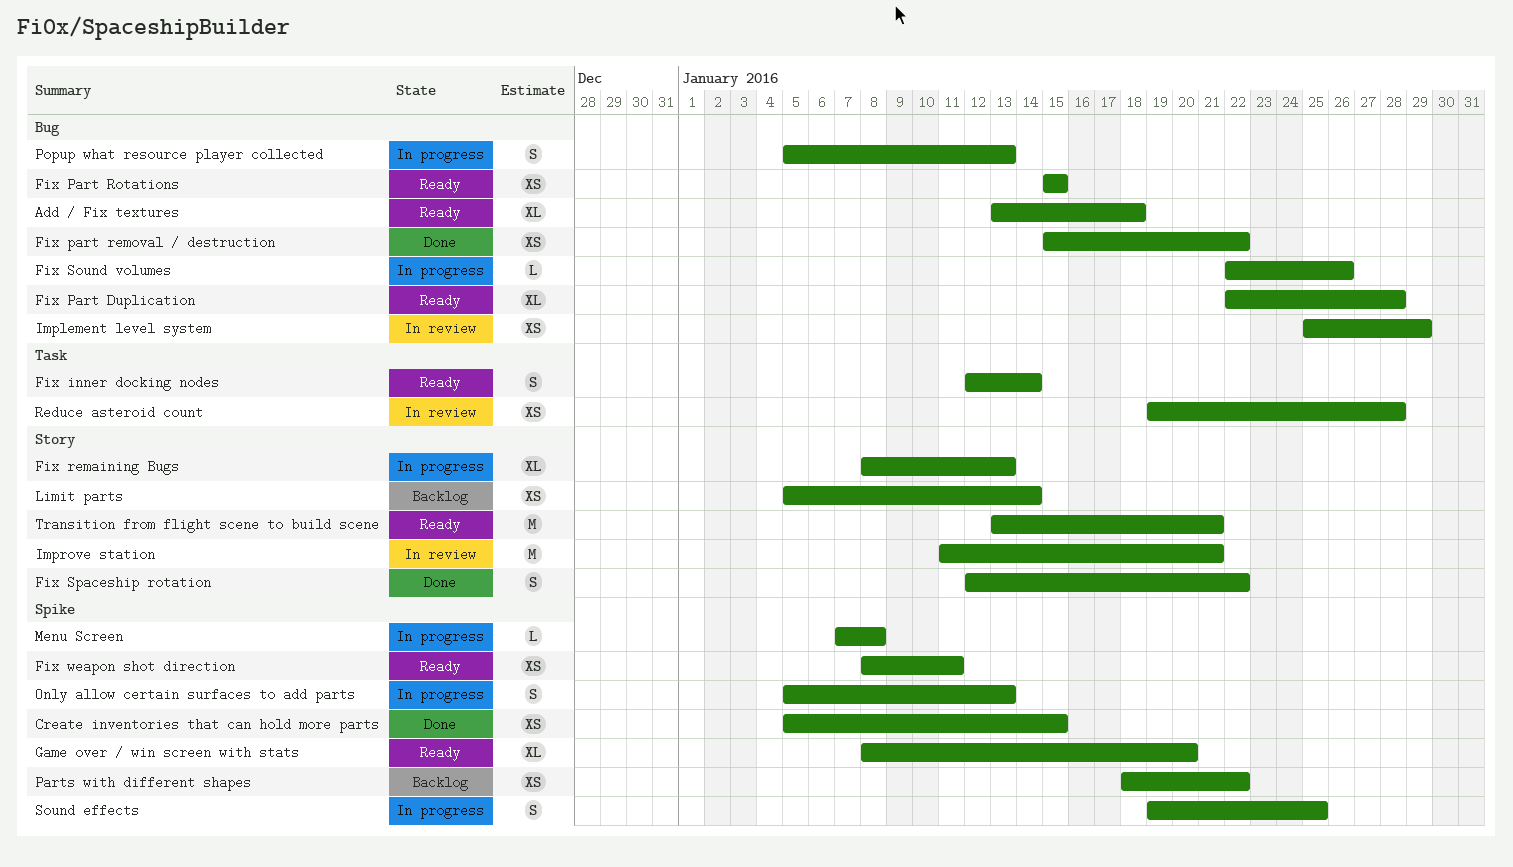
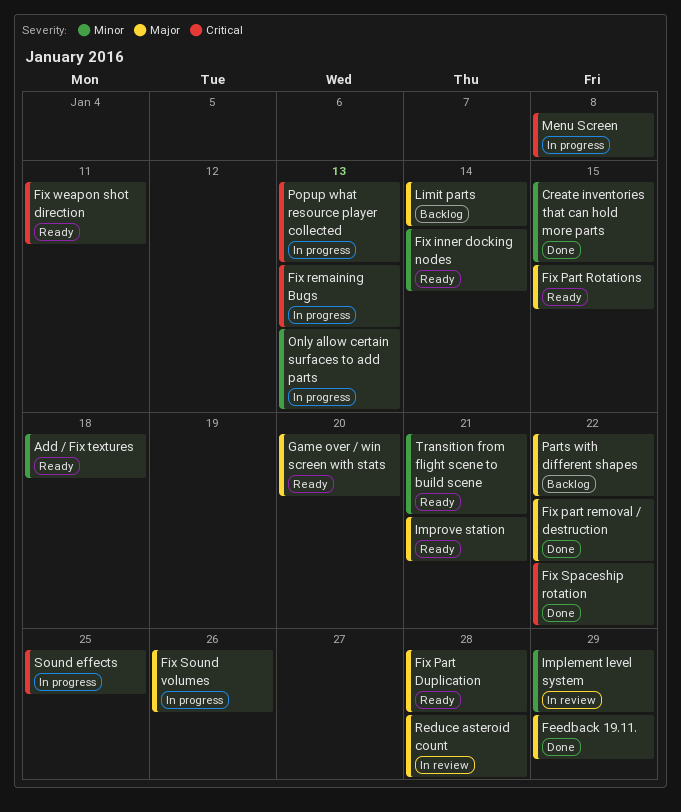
Feedback 19.11.: none -> present
Improve station, status: In review -> Ready

